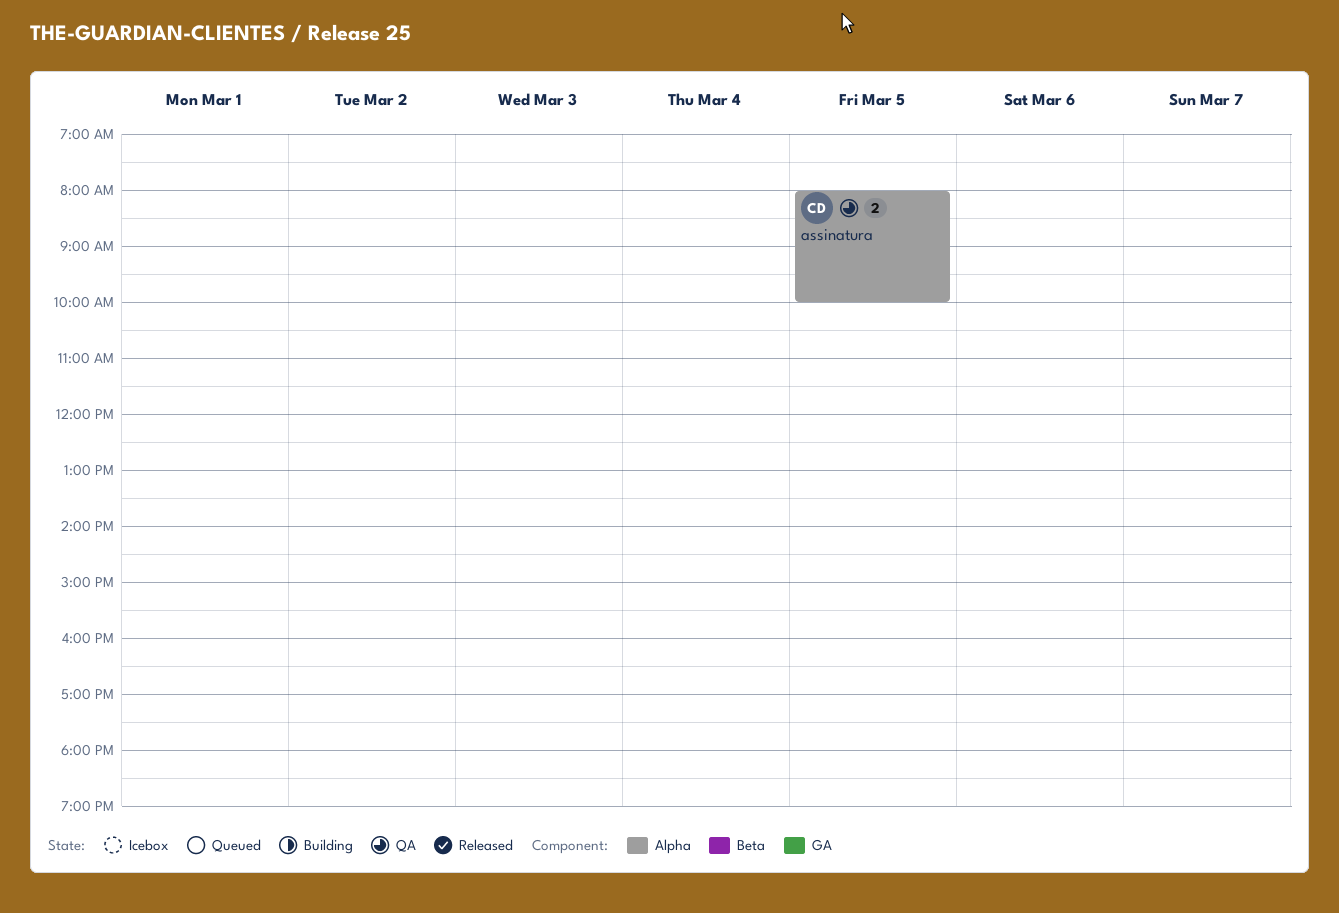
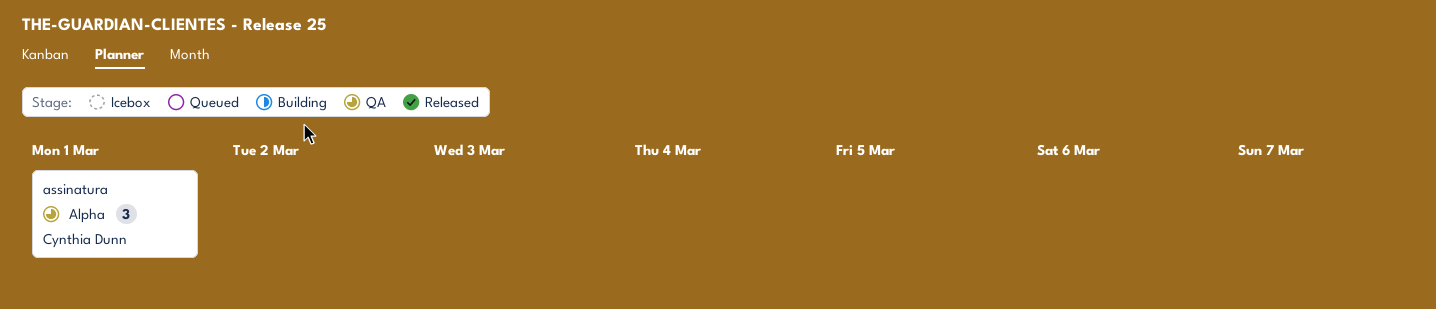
assinatura, estimate: 2 -> 3
assinatura, day: Mar 5 -> Mar 1

